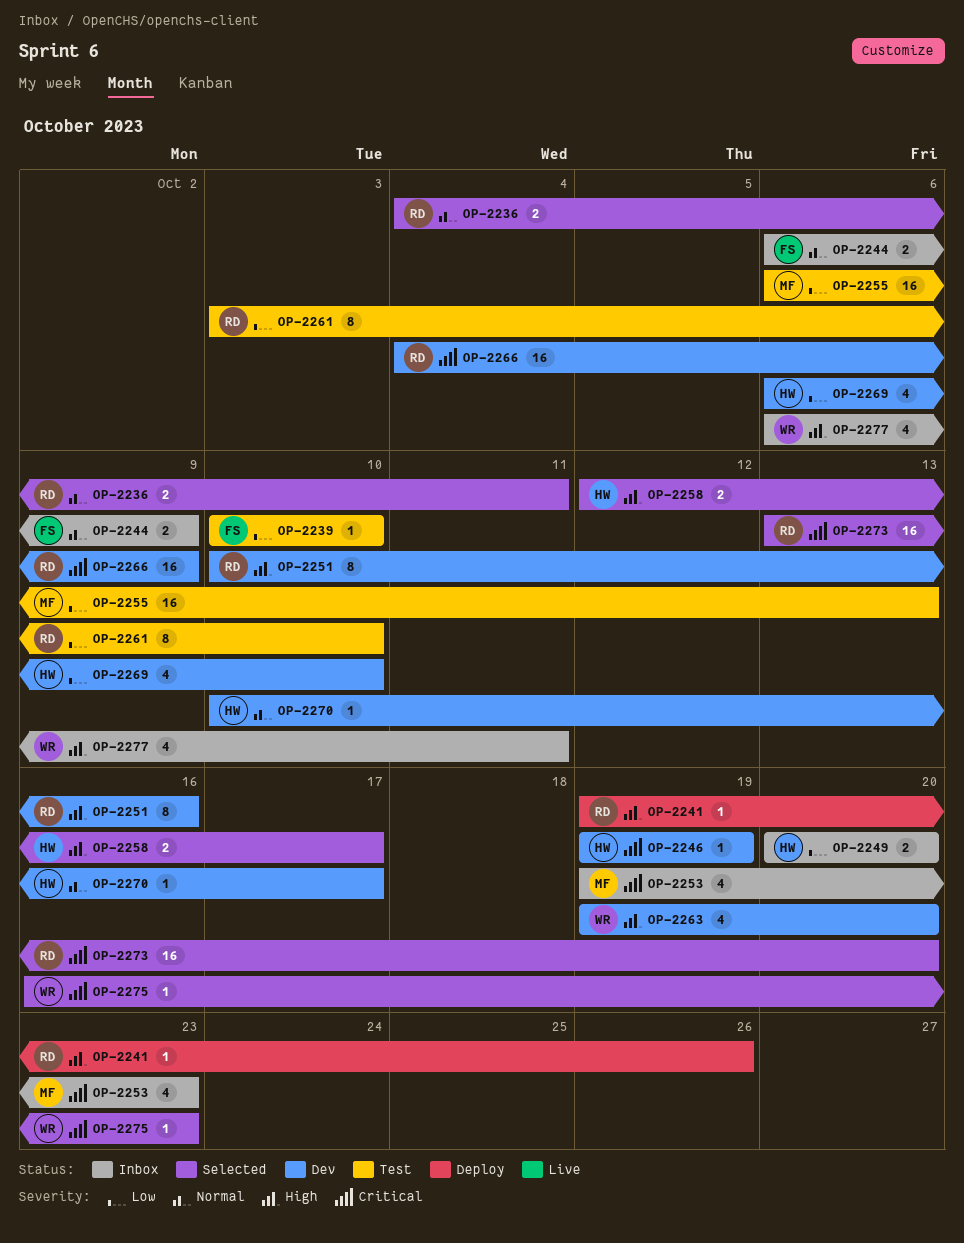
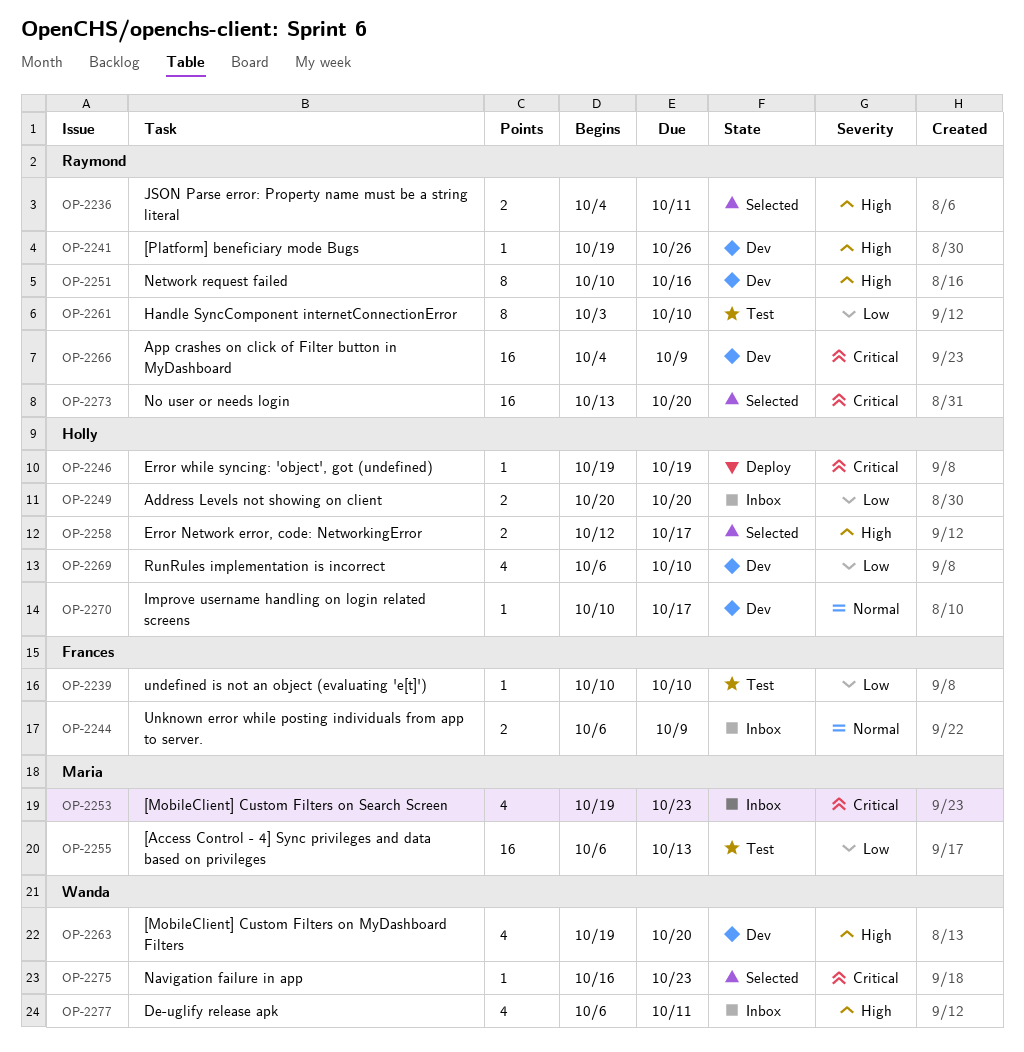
OP-2236, priority: Normal -> High
OP-2241, status: Deploy -> Dev
OP-2246, status: Dev -> Deploy

